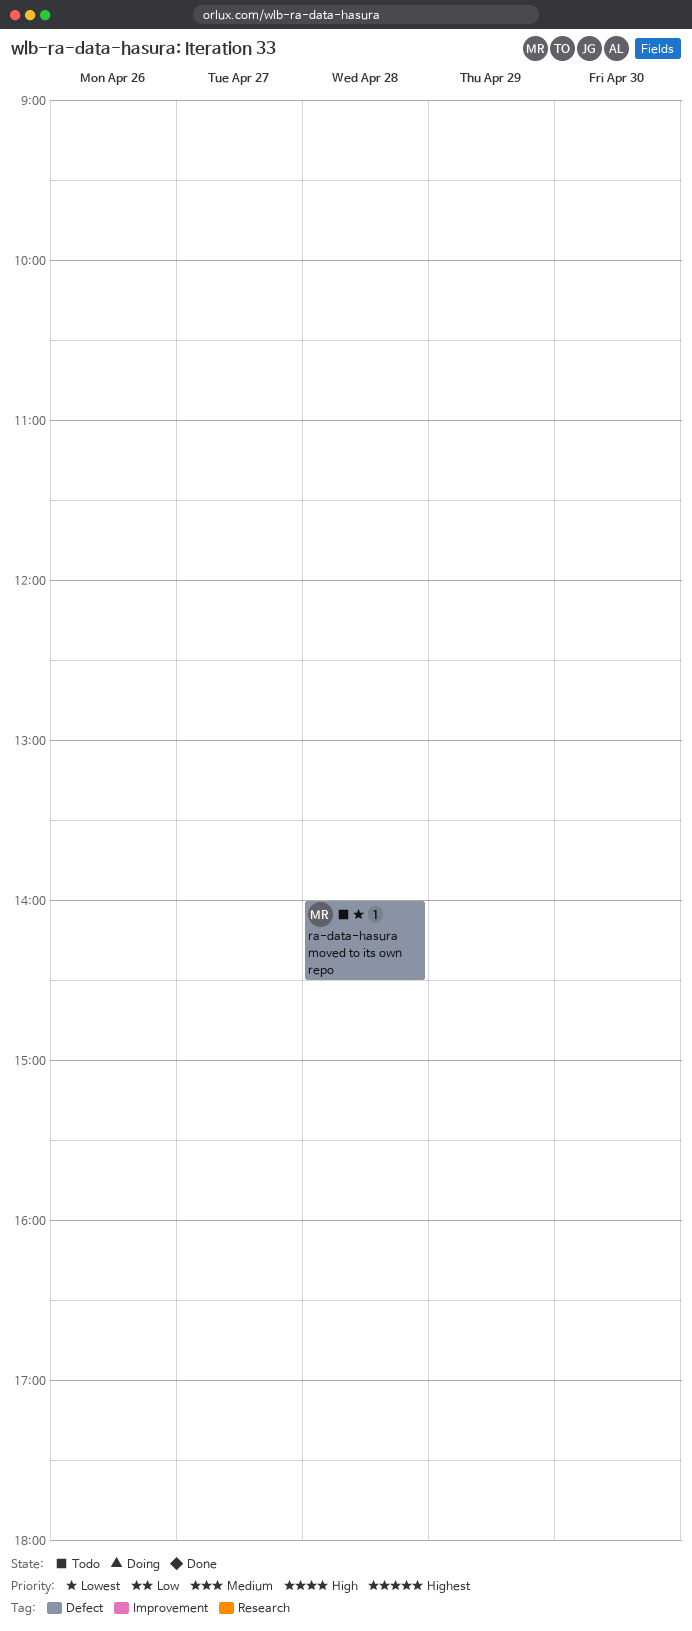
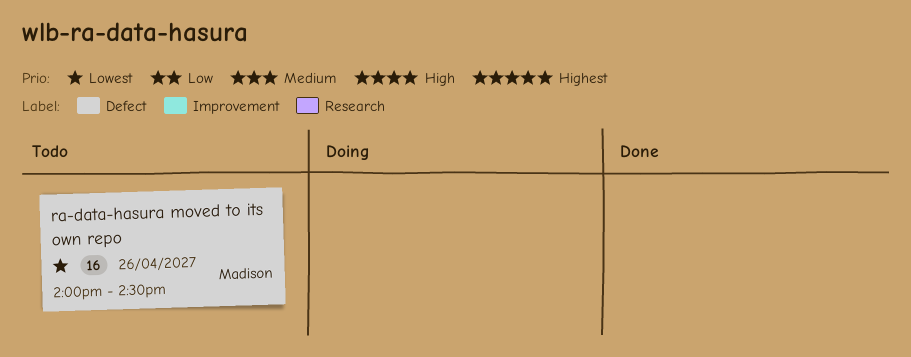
ra-data-hasura moved to its own repo, estimate: 1 -> 16
ra-data-hasura moved to its own repo, day: Apr 28 -> Apr 26

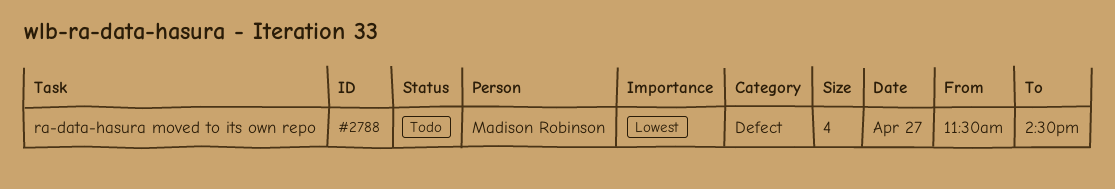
ra-data-hasura moved to its own repo, estimate: 16 -> 4
ra-data-hasura moved to its own repo, day: Apr 26 -> Apr 27
ra-data-hasura moved to its own repo, begins: 14:00 -> 11:30

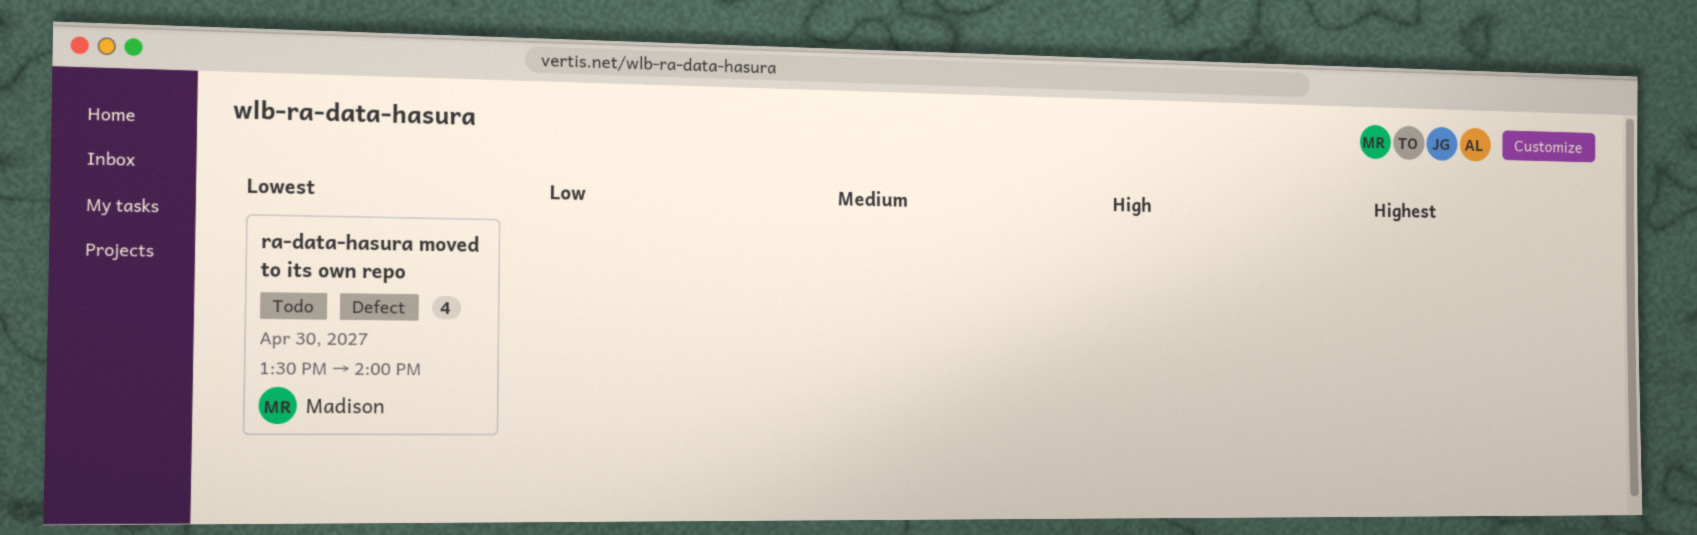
ra-data-hasura moved to its own repo, day: Apr 27 -> Apr 30
ra-data-hasura moved to its own repo, begins: 11:30 -> 13:30
ra-data-hasura moved to its own repo, ends: 14:30 -> 14:00

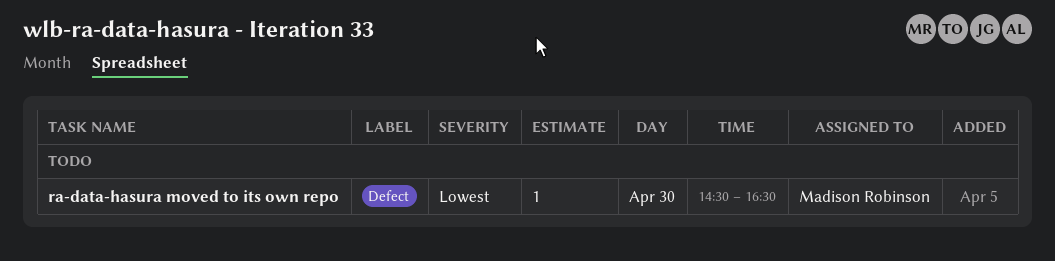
ra-data-hasura moved to its own repo, estimate: 4 -> 1
ra-data-hasura moved to its own repo, begins: 13:30 -> 14:30
ra-data-hasura moved to its own repo, ends: 14:00 -> 16:30

